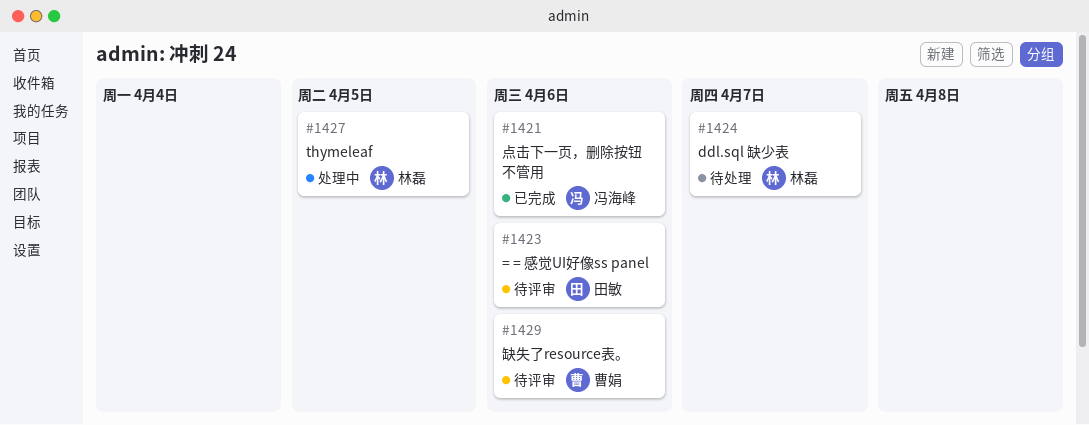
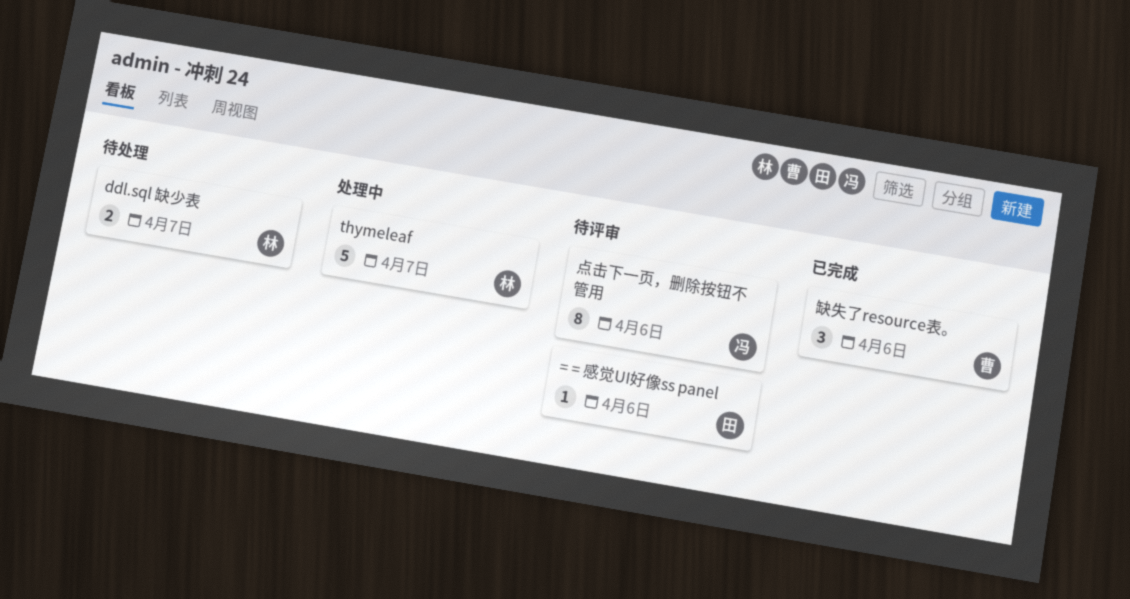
thymeleaf, due: Apr 5 -> Apr 7
点击下一页，删除按钮不管用, status: 已完成 -> 待评审
缺失了resource表。, status: 待评审 -> 已完成

